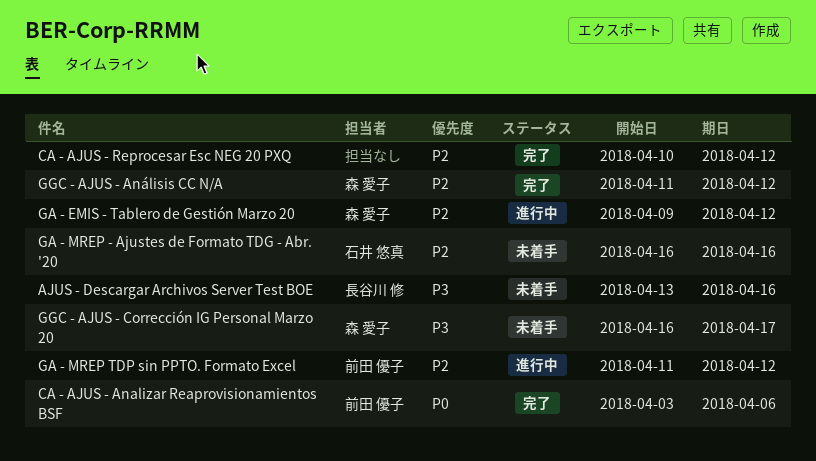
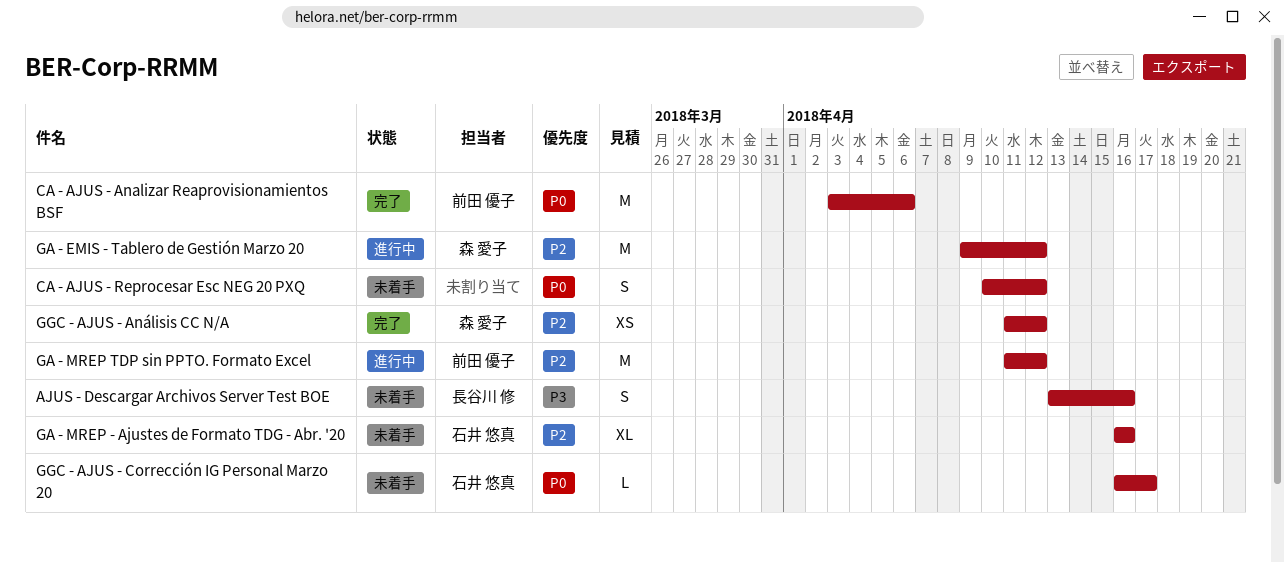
CA - AJUS - Reprocesar Esc NEG 20 PXQ, status: 完了 -> 未着手
CA - AJUS - Reprocesar Esc NEG 20 PXQ, priority: P2 -> P0
GGC - AJUS - Corrección IG Personal Marzo 20, owner: 森 愛子 -> 石井 悠真
GGC - AJUS - Corrección IG Personal Marzo 20, priority: P3 -> P0

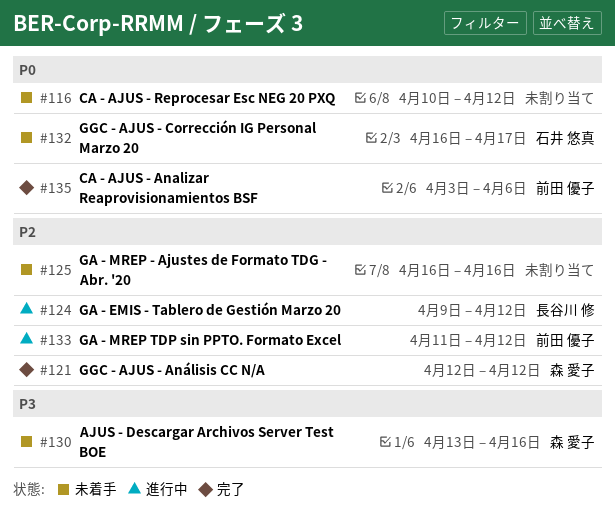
AJUS - Descargar Archivos Server Test BOE, owner: 長谷川 修 -> 森 愛子
GA - EMIS - Tablero de Gestión Marzo 20, owner: 森 愛子 -> 長谷川 修
GA - MREP - Ajustes de Formato TDG - Abr. '20, owner: 石井 悠真 -> none
GGC - AJUS - Análisis CC N/A, start: Apr 11 -> Apr 12

